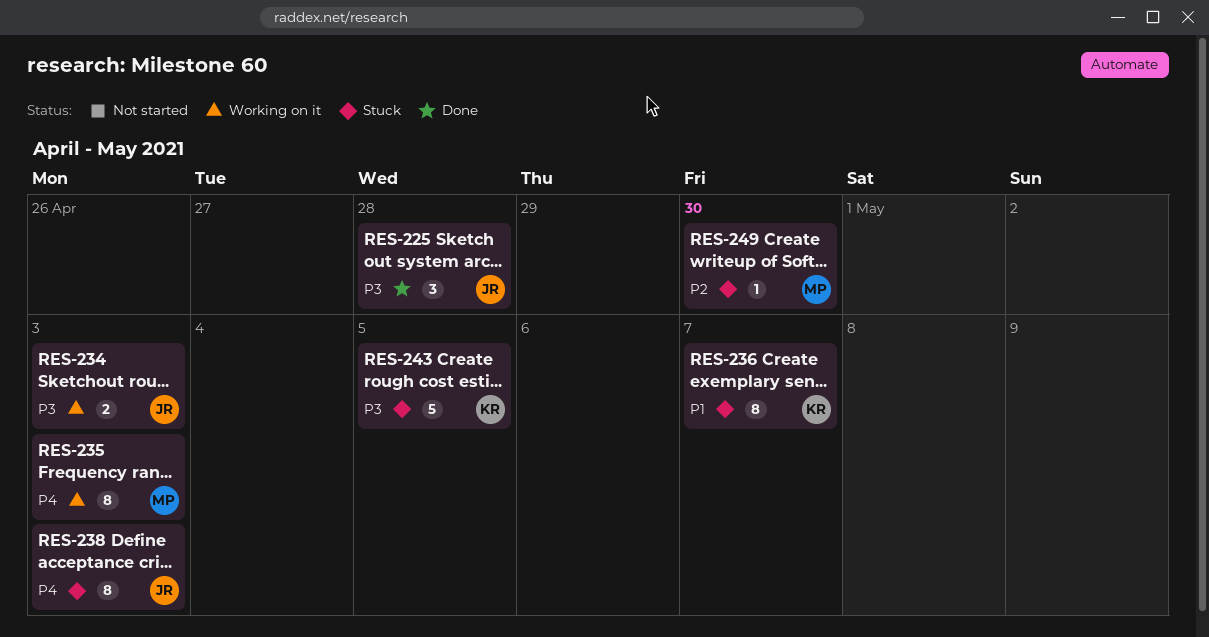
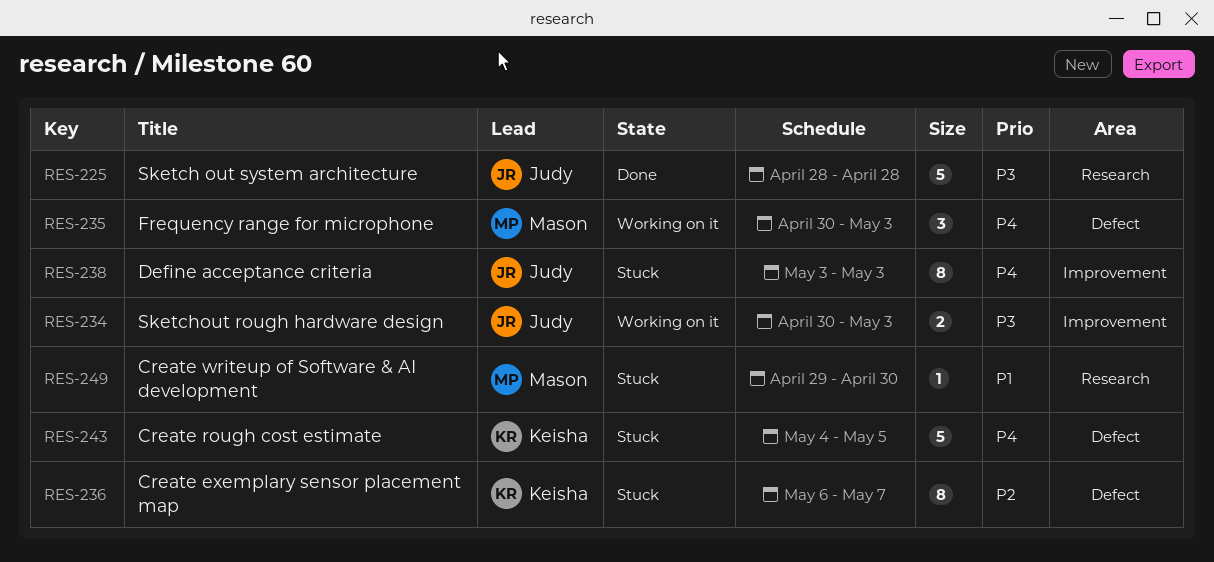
RES-225, estimate: 3 -> 5
RES-235, estimate: 8 -> 3
RES-236, priority: P1 -> P2
RES-243, priority: P3 -> P4
RES-249, priority: P2 -> P1

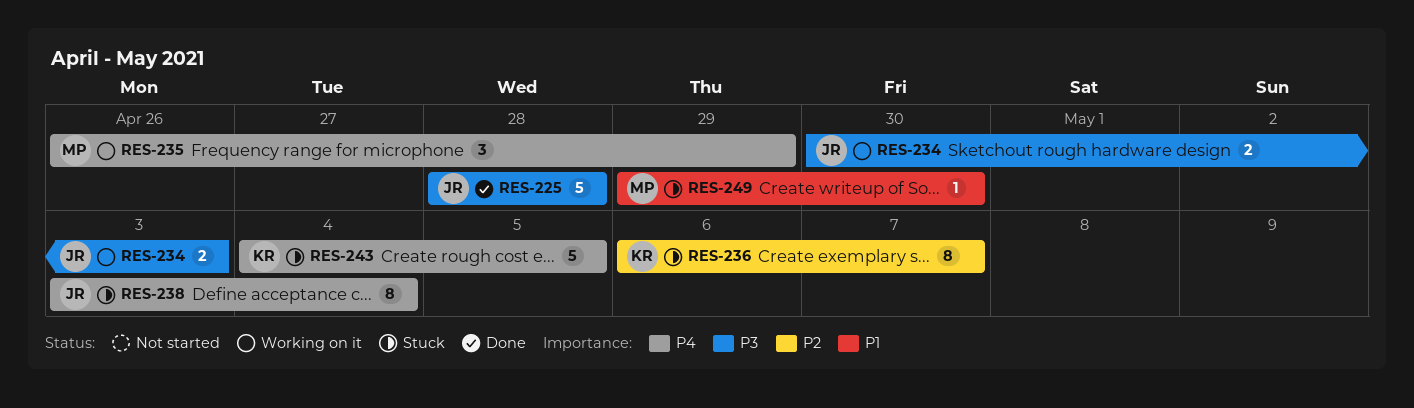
RES-235, start: Apr 30 -> Apr 26
RES-235, due: May 3 -> Apr 29
RES-238, due: May 3 -> May 4

